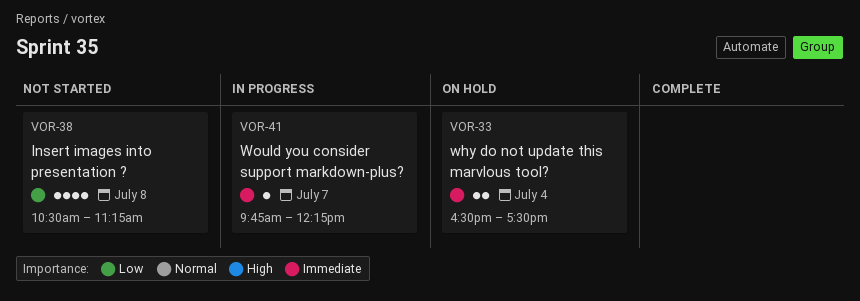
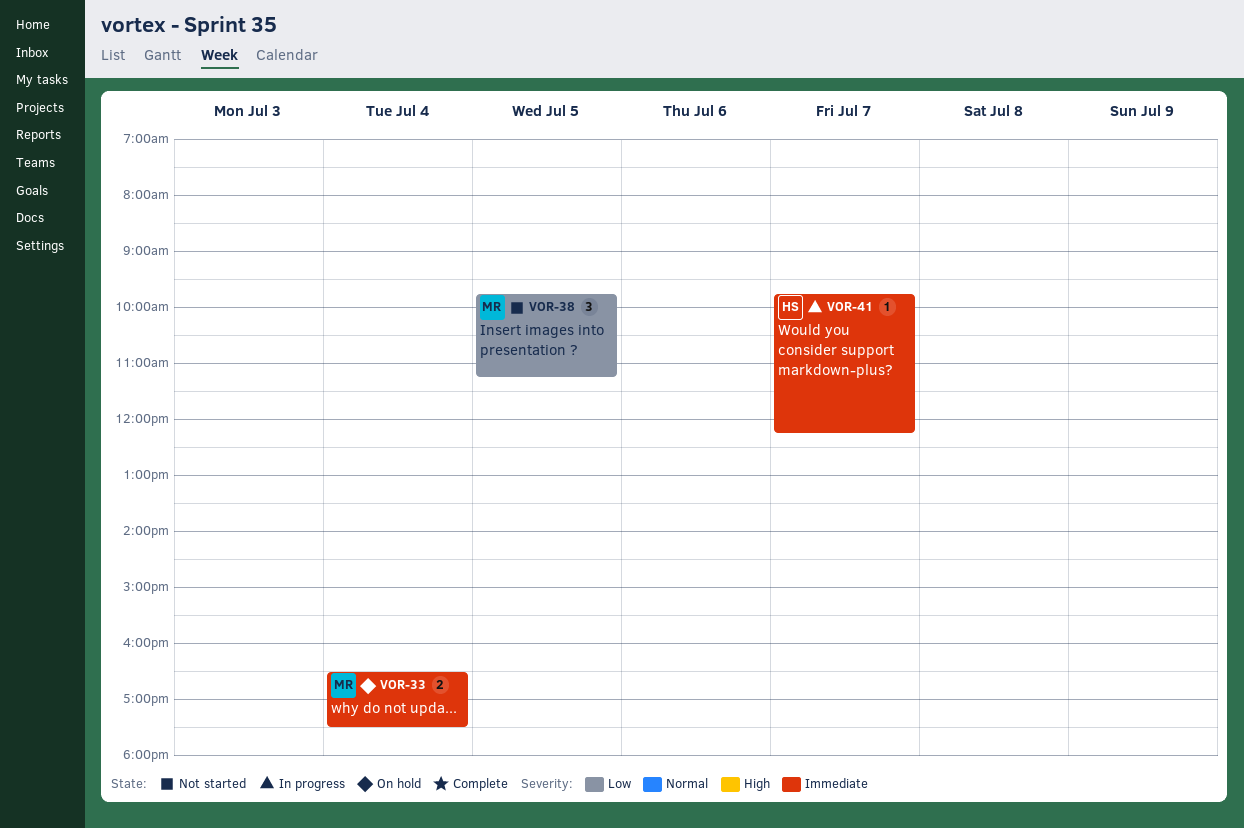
VOR-38, estimate: 4 -> 3
VOR-38, day: Jul 8 -> Jul 5
VOR-38, begins: 10:30 -> 09:45

